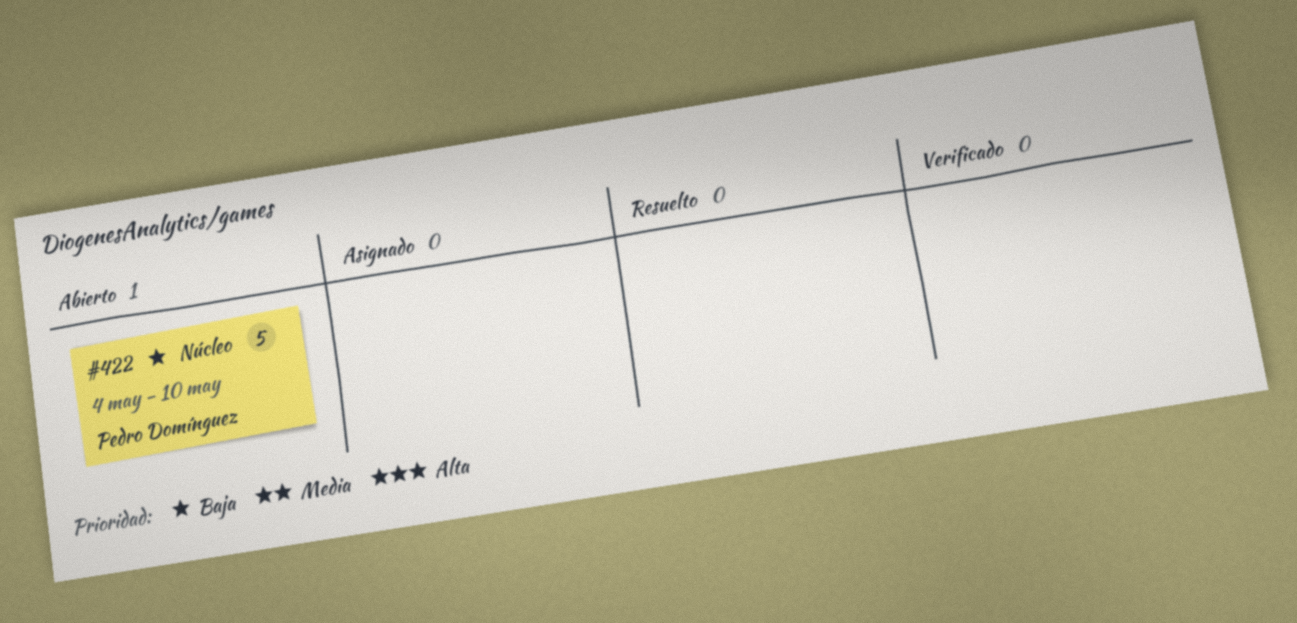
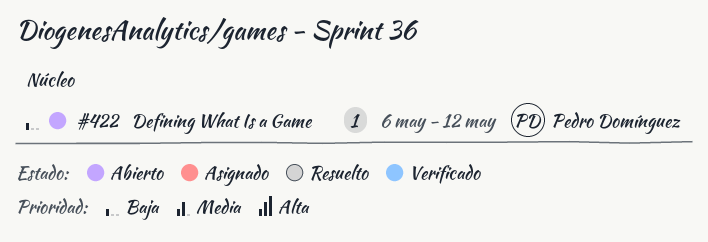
#422, estimate: 5 -> 1
#422, start: May 4 -> May 6
#422, due: May 10 -> May 12

